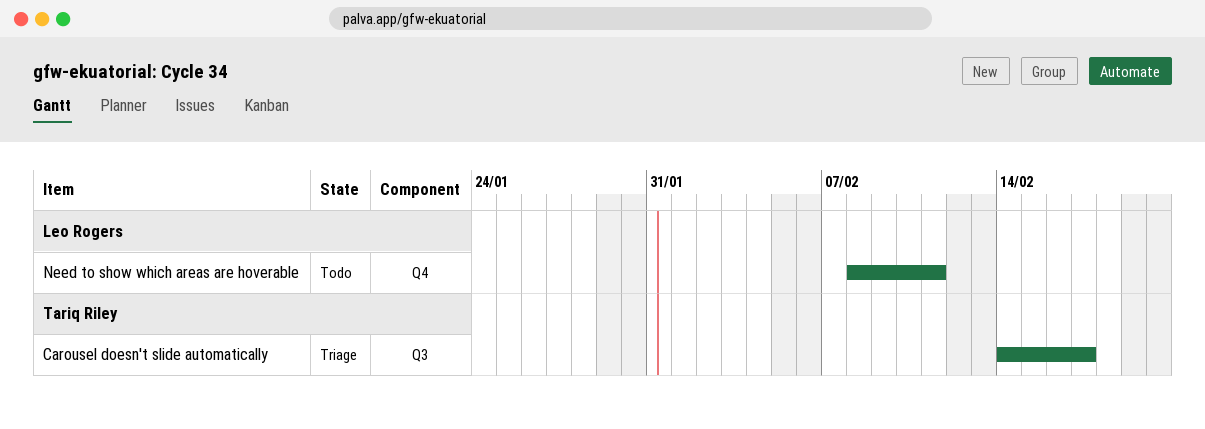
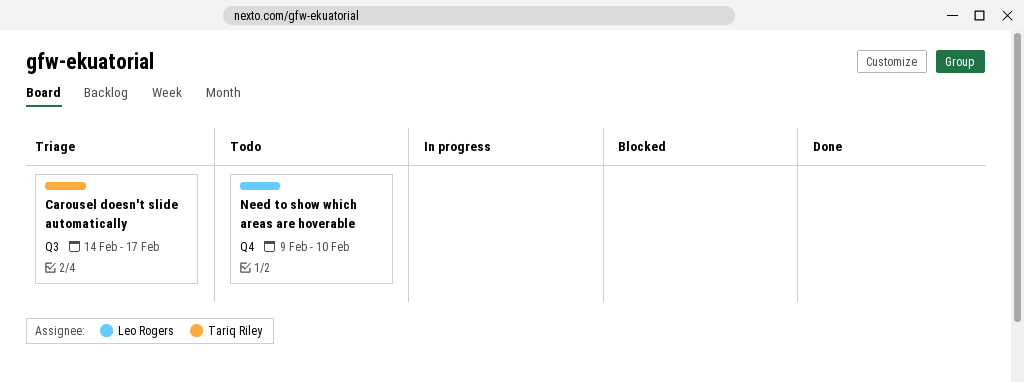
Need to show which areas are hoverable, start: Feb 8 -> Feb 9
Need to show which areas are hoverable, due: Feb 11 -> Feb 10

